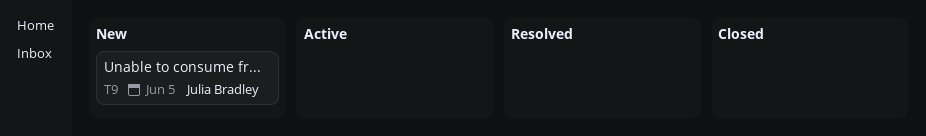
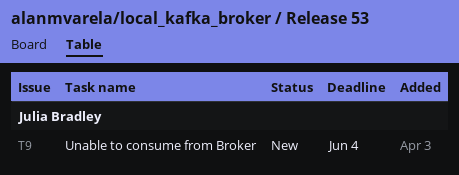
T9, due: Jun 5 -> Jun 4

